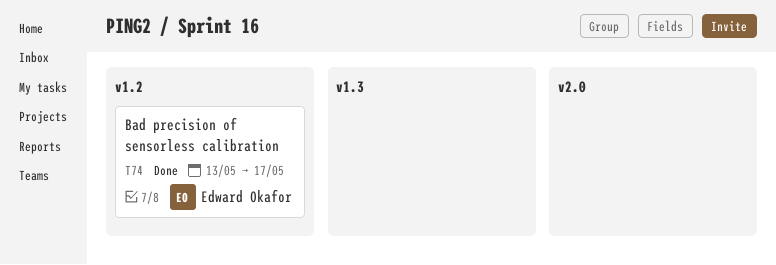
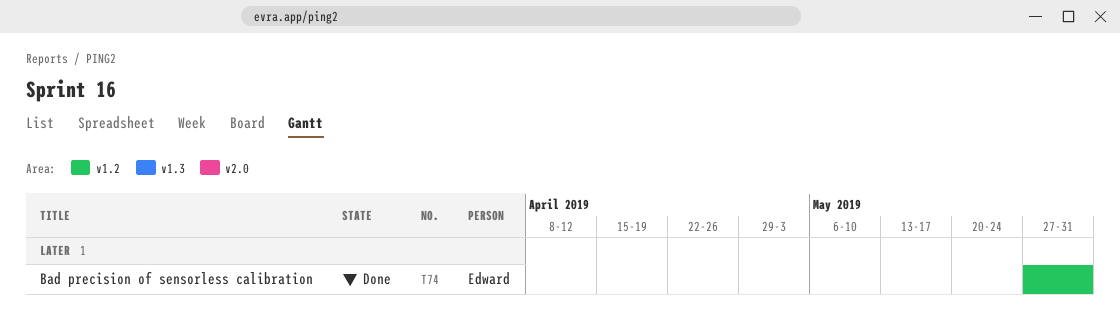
T74, start: May 13 -> May 27
T74, due: May 17 -> May 31

